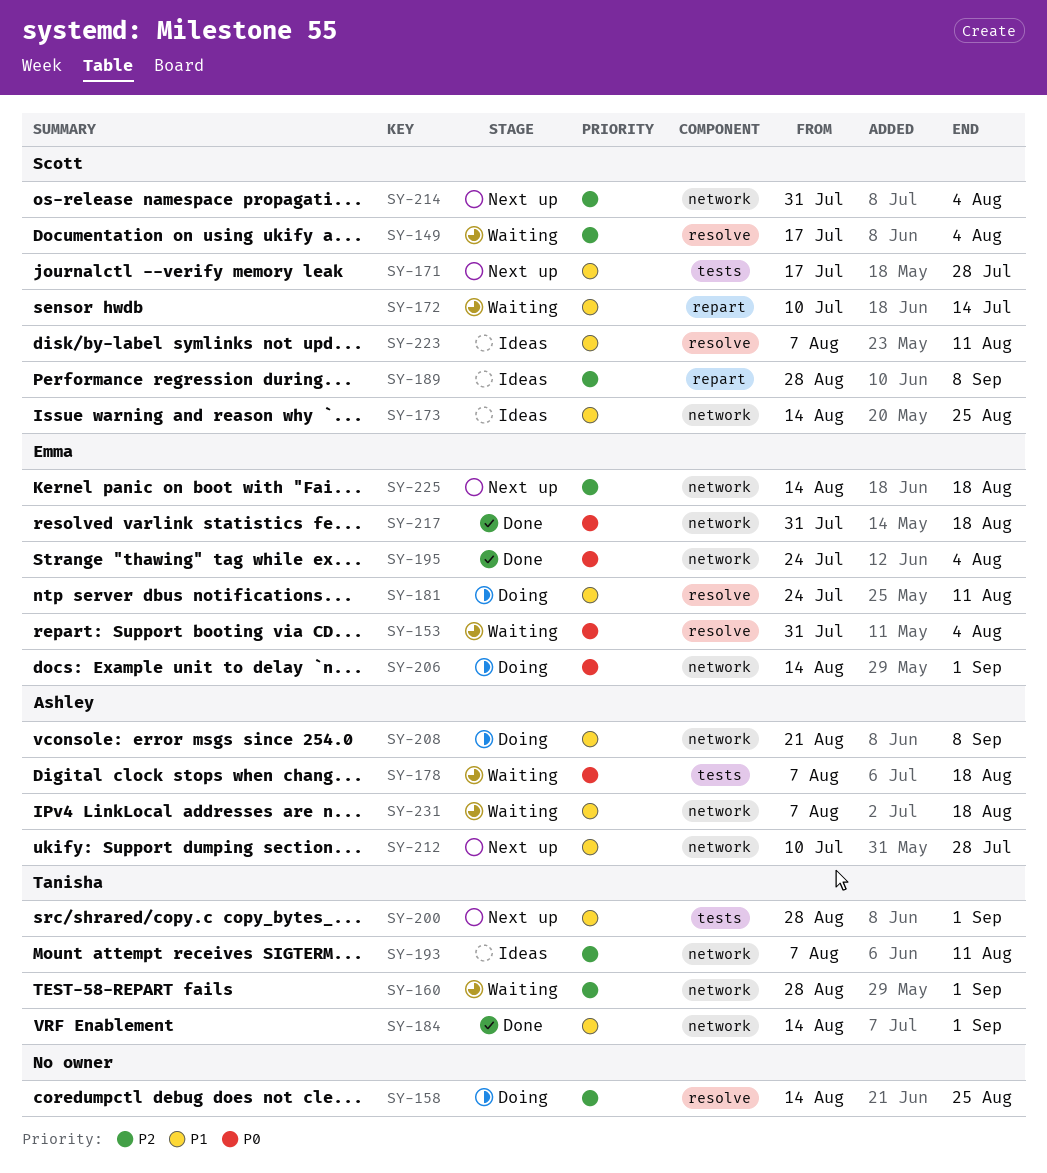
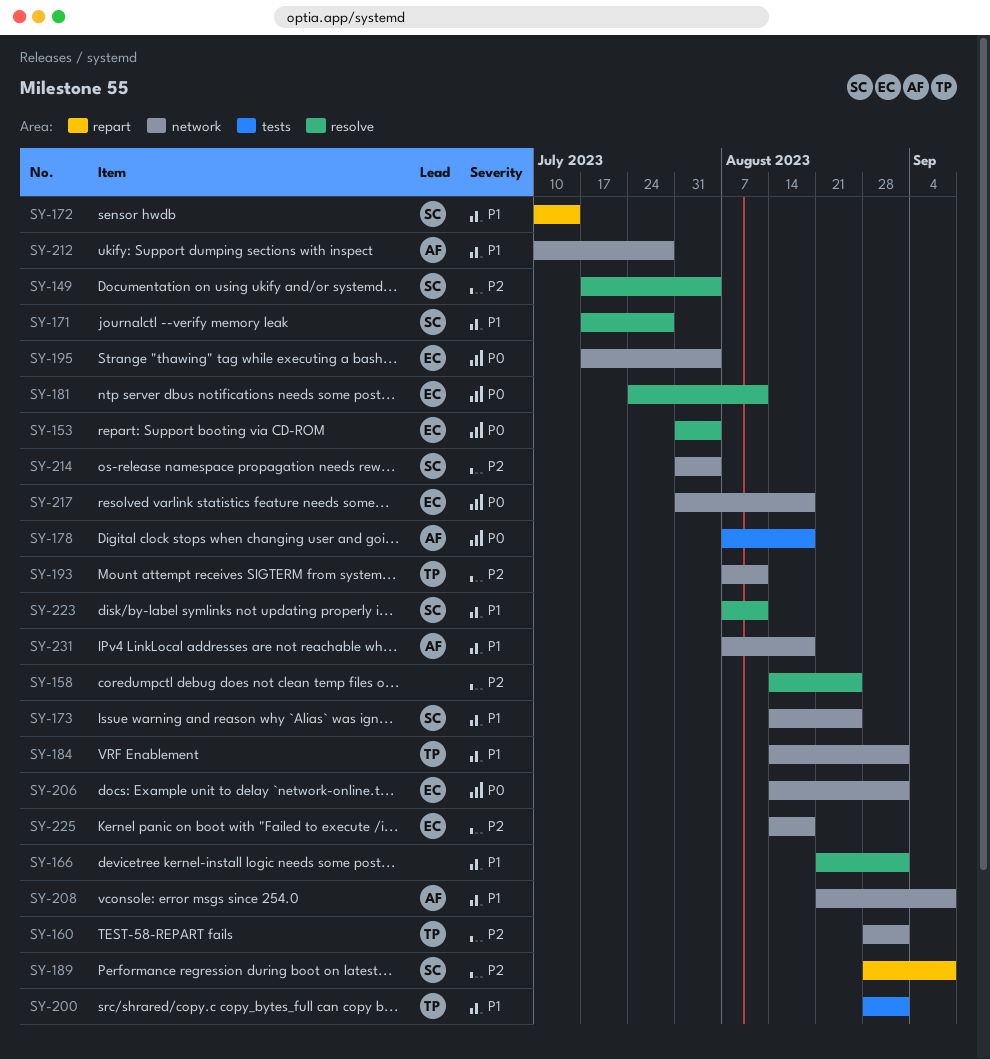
SY-166: none -> present
SY-171, label: tests -> resolve
SY-181, priority: P1 -> P0
SY-195, start: Jul 24 -> Jul 17

